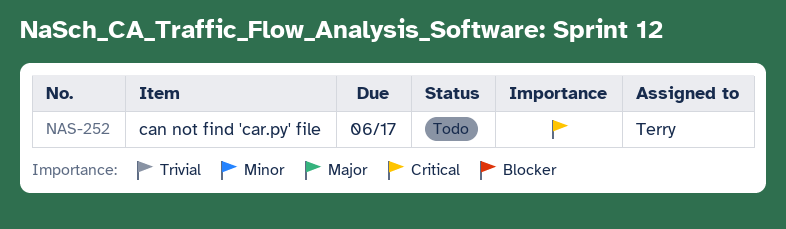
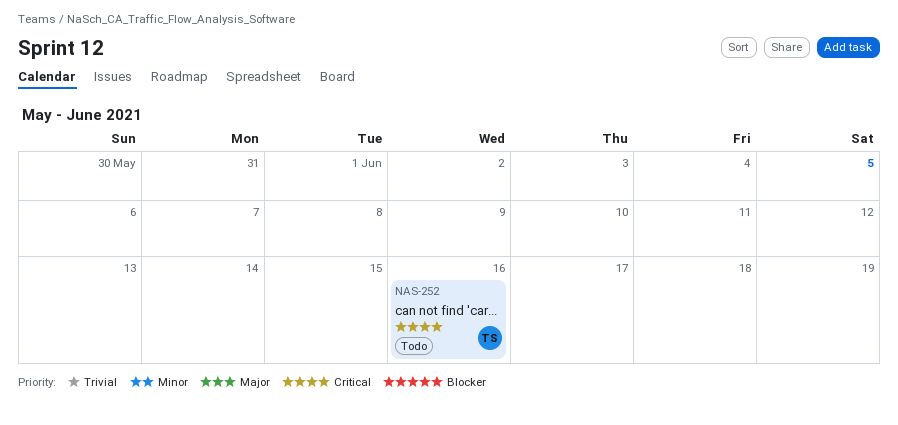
NAS-252, due: Jun 17 -> Jun 16

